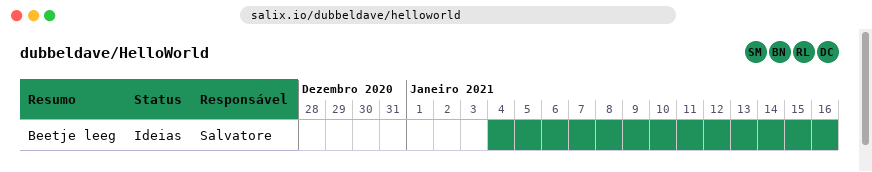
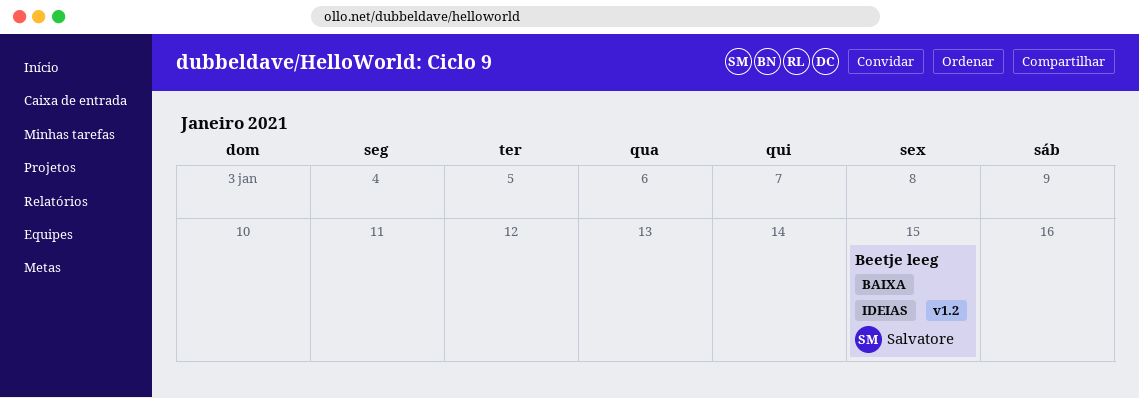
Beetje leeg, due: Jan 16 -> Jan 15

